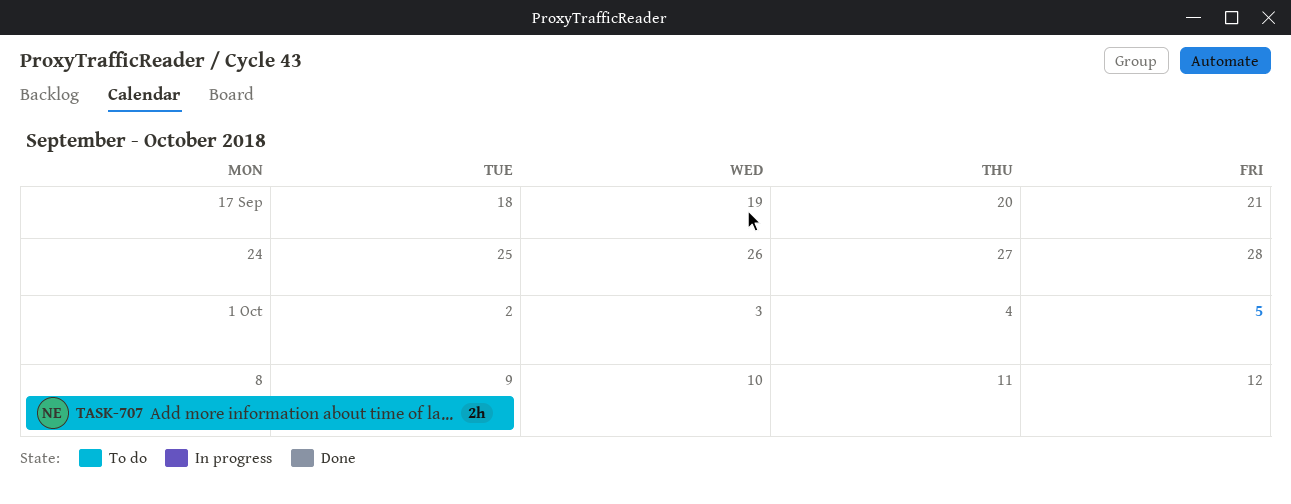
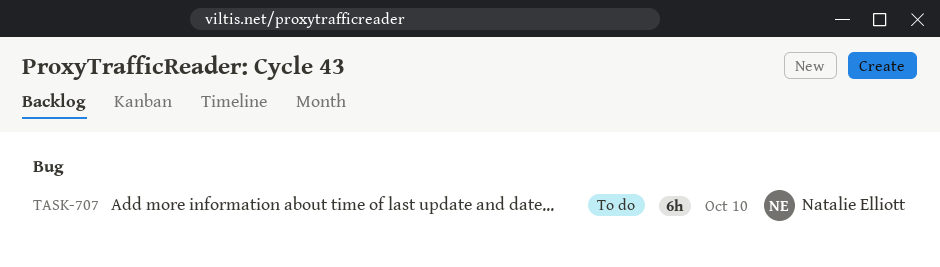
TASK-707, estimate: 2h -> 6h
TASK-707, due: Oct 9 -> Oct 10

